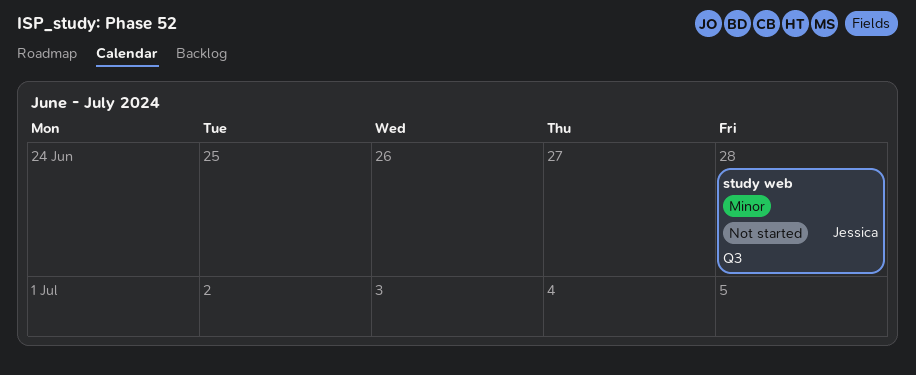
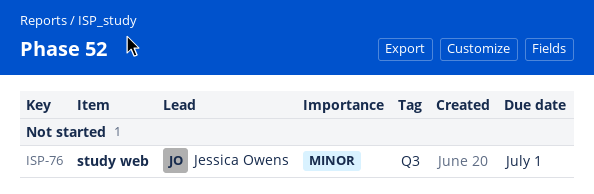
study web, due: Jun 28 -> Jul 1

